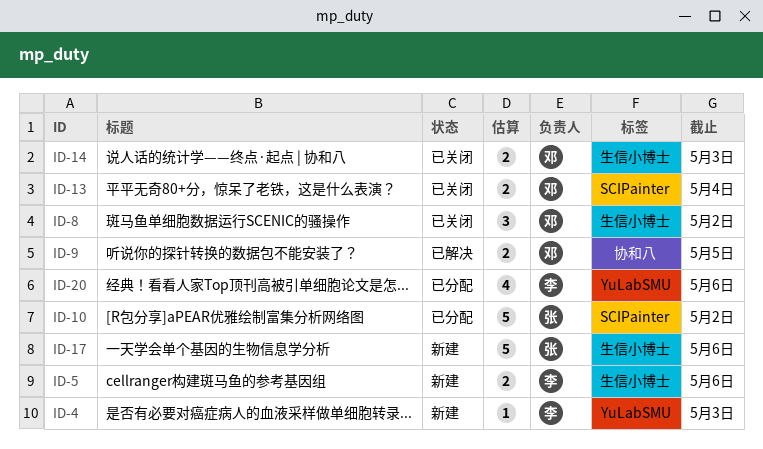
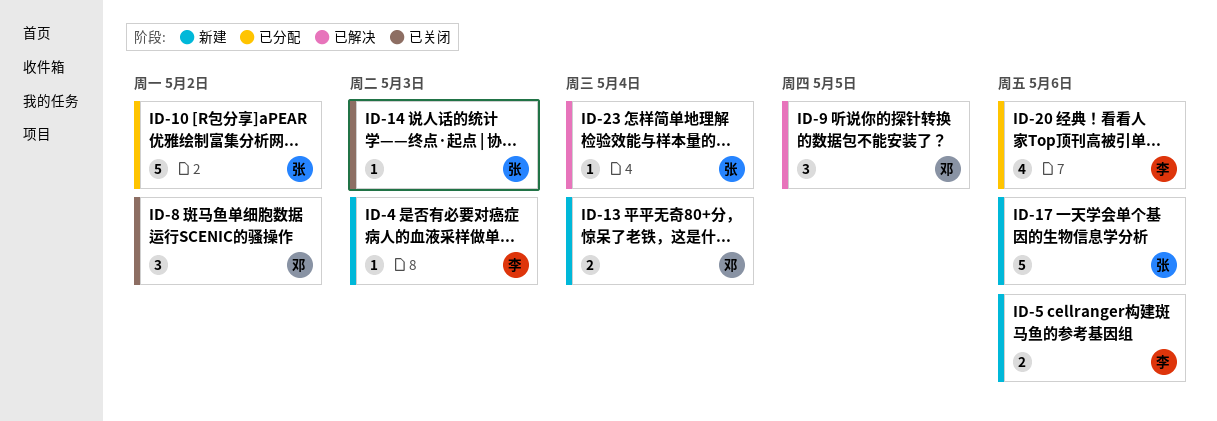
ID-9, estimate: 2 -> 3
ID-13, status: 已关闭 -> 新建
ID-14, owner: 邓 -> 张
ID-14, estimate: 2 -> 1
ID-23: none -> present

